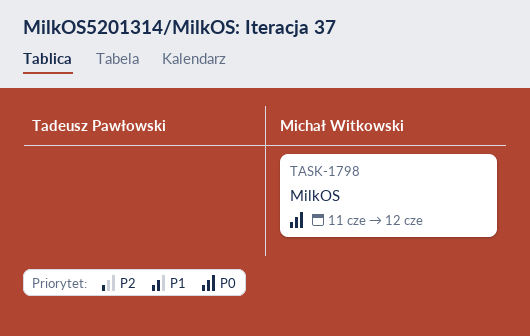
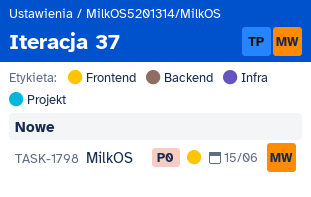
TASK-1798, due: Jun 12 -> Jun 15

